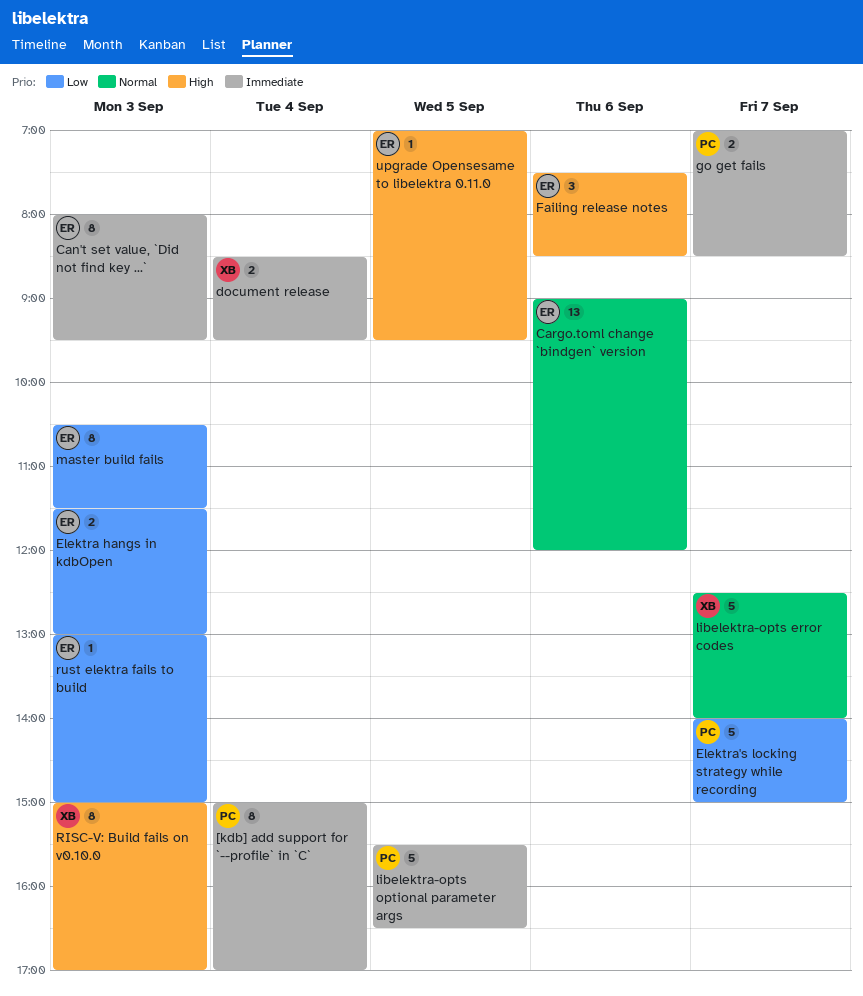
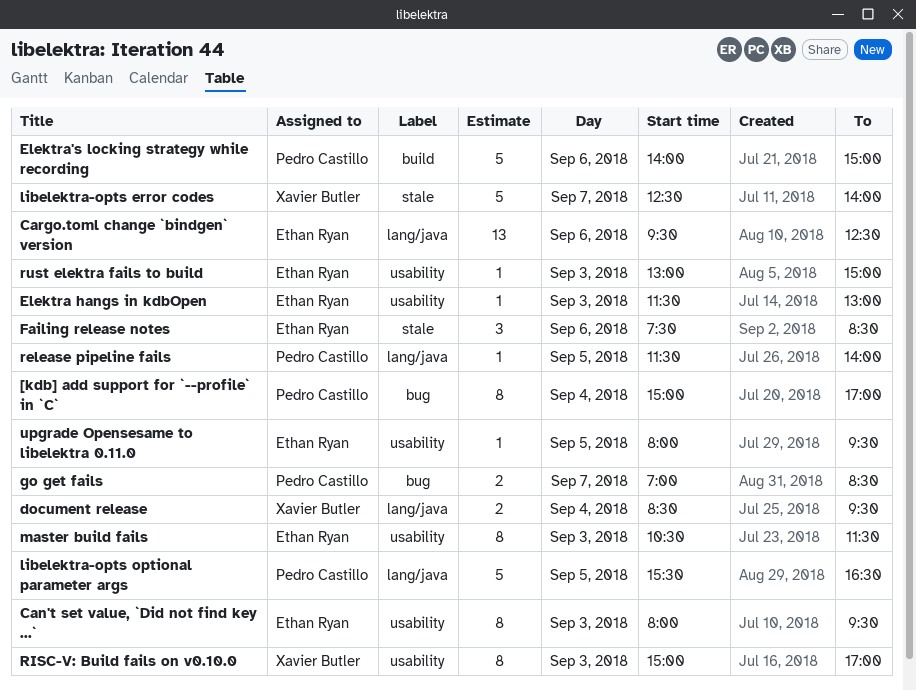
Cargo.toml change `bindgen` version, begins: 09:00 -> 09:30
Cargo.toml change `bindgen` version, ends: 12:00 -> 12:30
Elektra hangs in kdbOpen, estimate: 2 -> 1
Elektra's locking strategy while recording, day: Sep 7 -> Sep 6
release pipeline fails: none -> present
upgrade Opensesame to libelektra 0.11.0, begins: 07:00 -> 08:00

